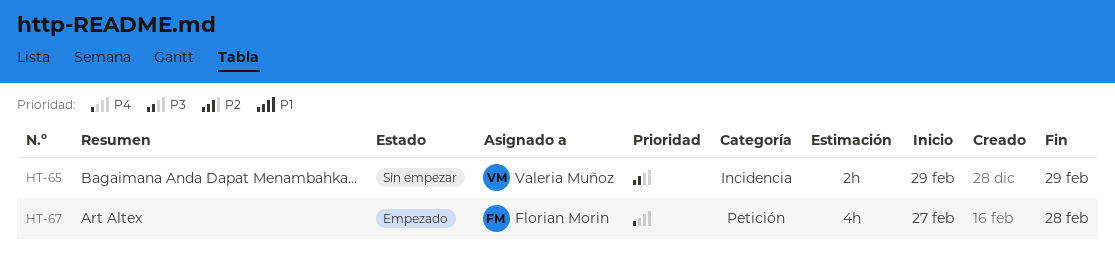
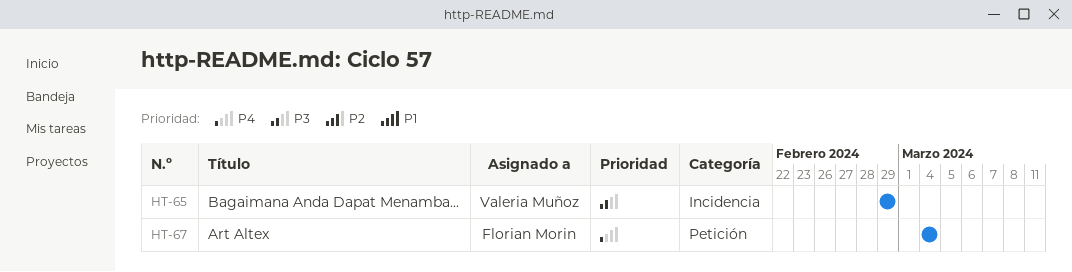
HT-67, start: Feb 27 -> Mar 4
HT-67, due: Feb 28 -> Mar 4

